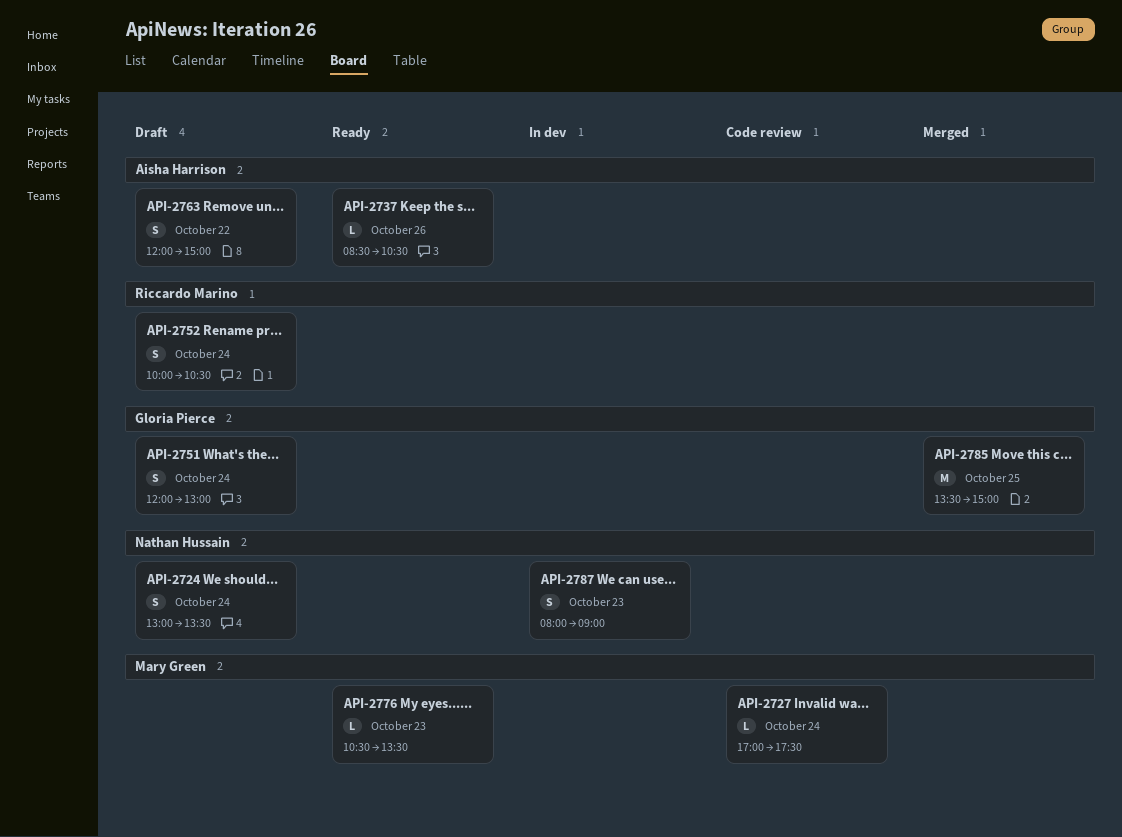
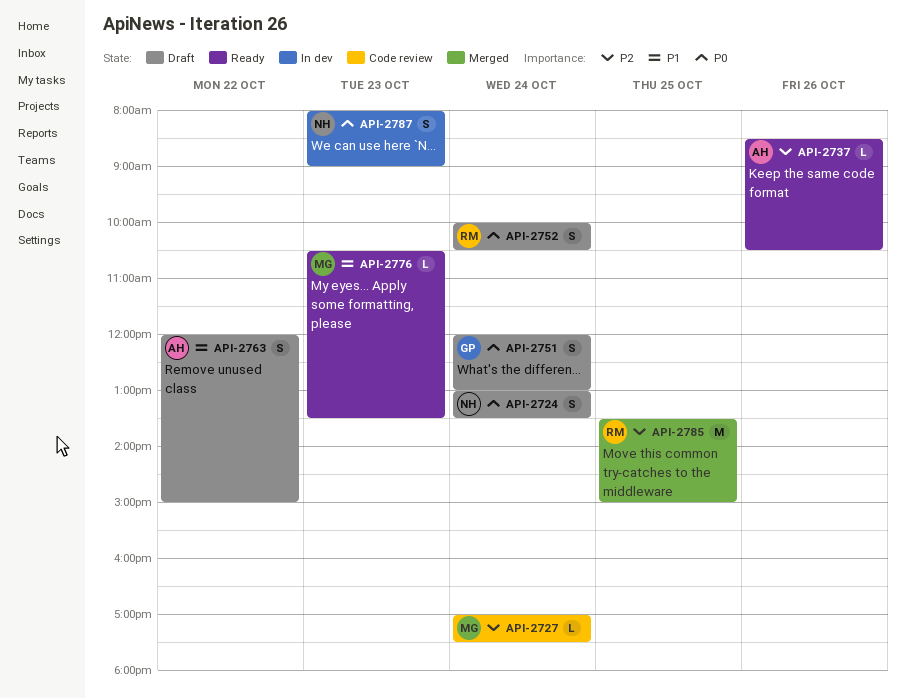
API-2785, owner: Gloria Pierce -> Riccardo Marino

